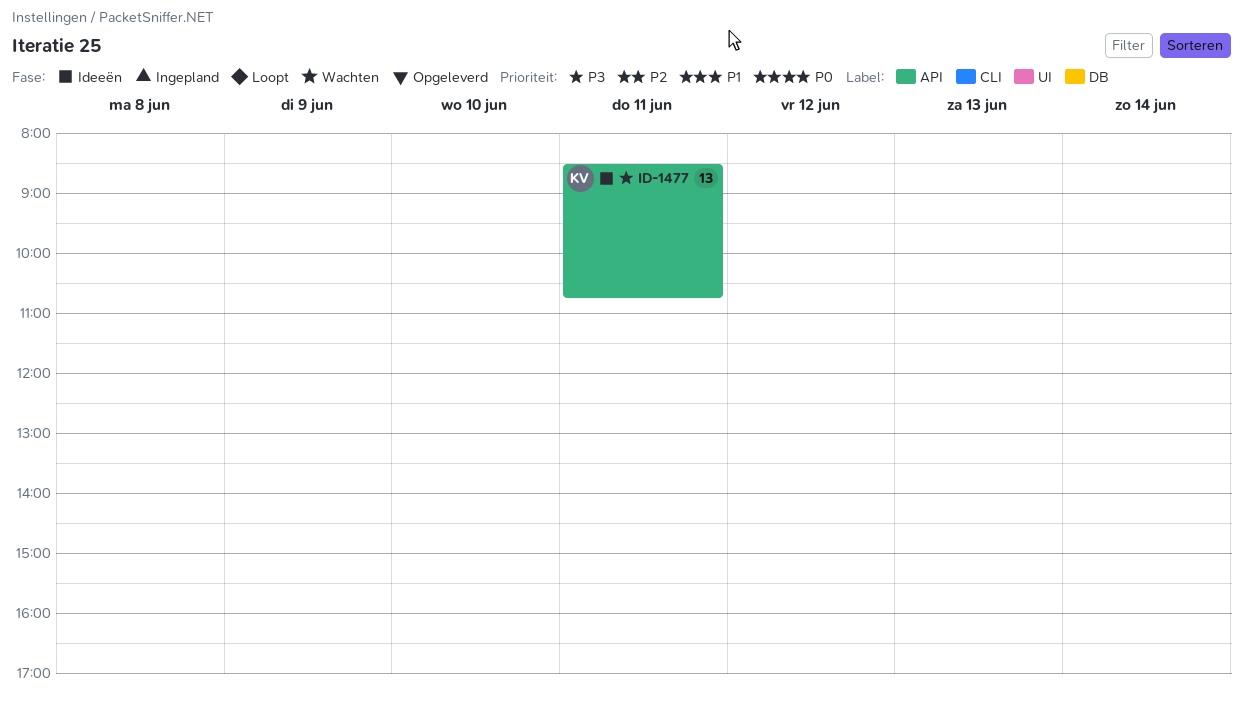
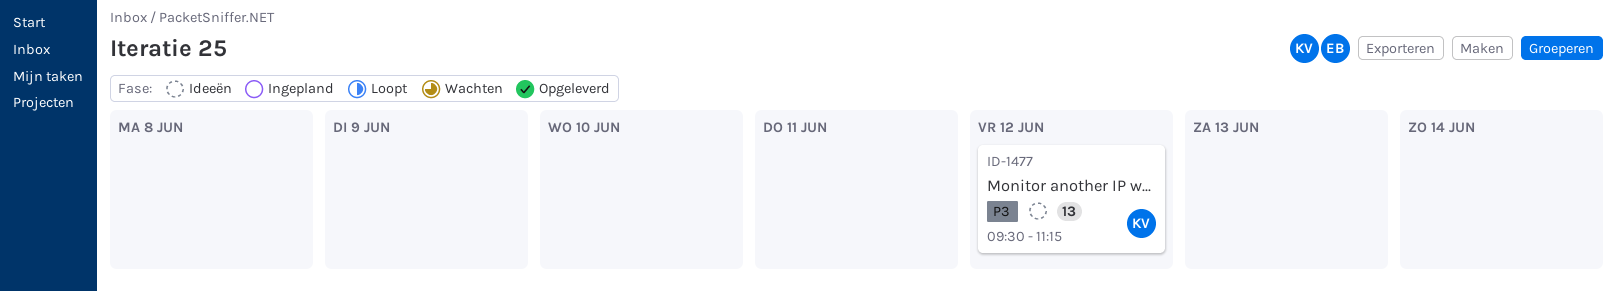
ID-1477, day: Jun 11 -> Jun 12
ID-1477, begins: 08:30 -> 09:30
ID-1477, ends: 10:45 -> 11:15

